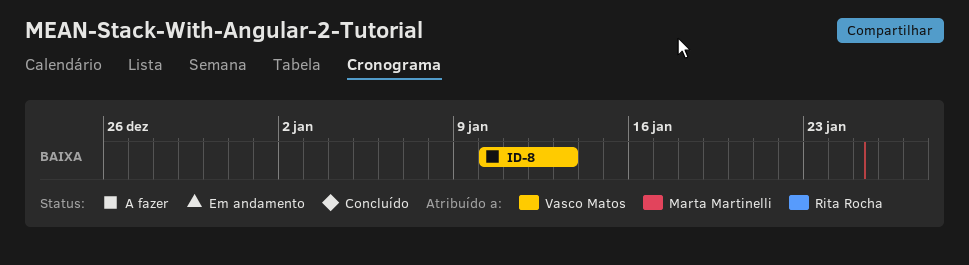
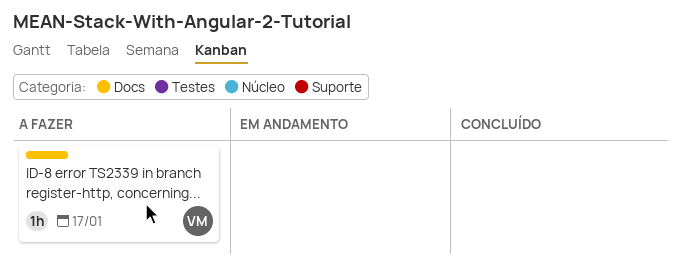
ID-8, due: Jan 13 -> Jan 17

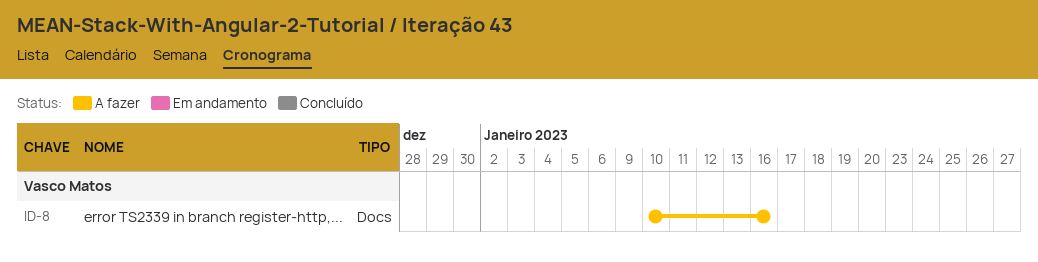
ID-8, due: Jan 17 -> Jan 16

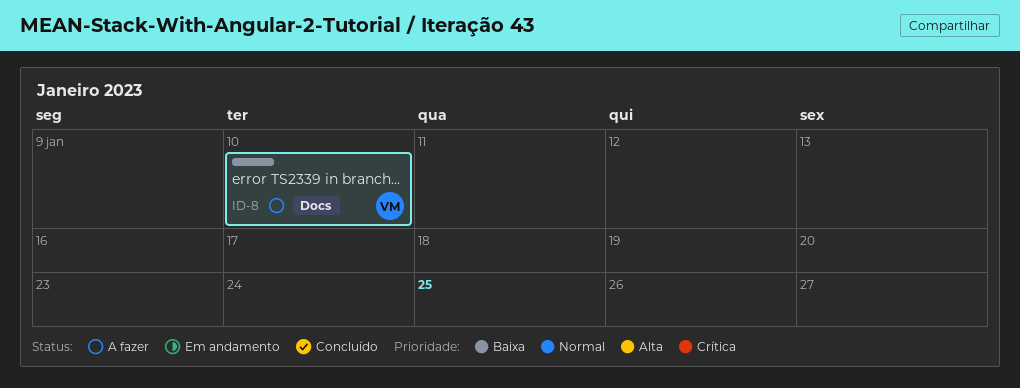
ID-8, due: Jan 16 -> Jan 10

